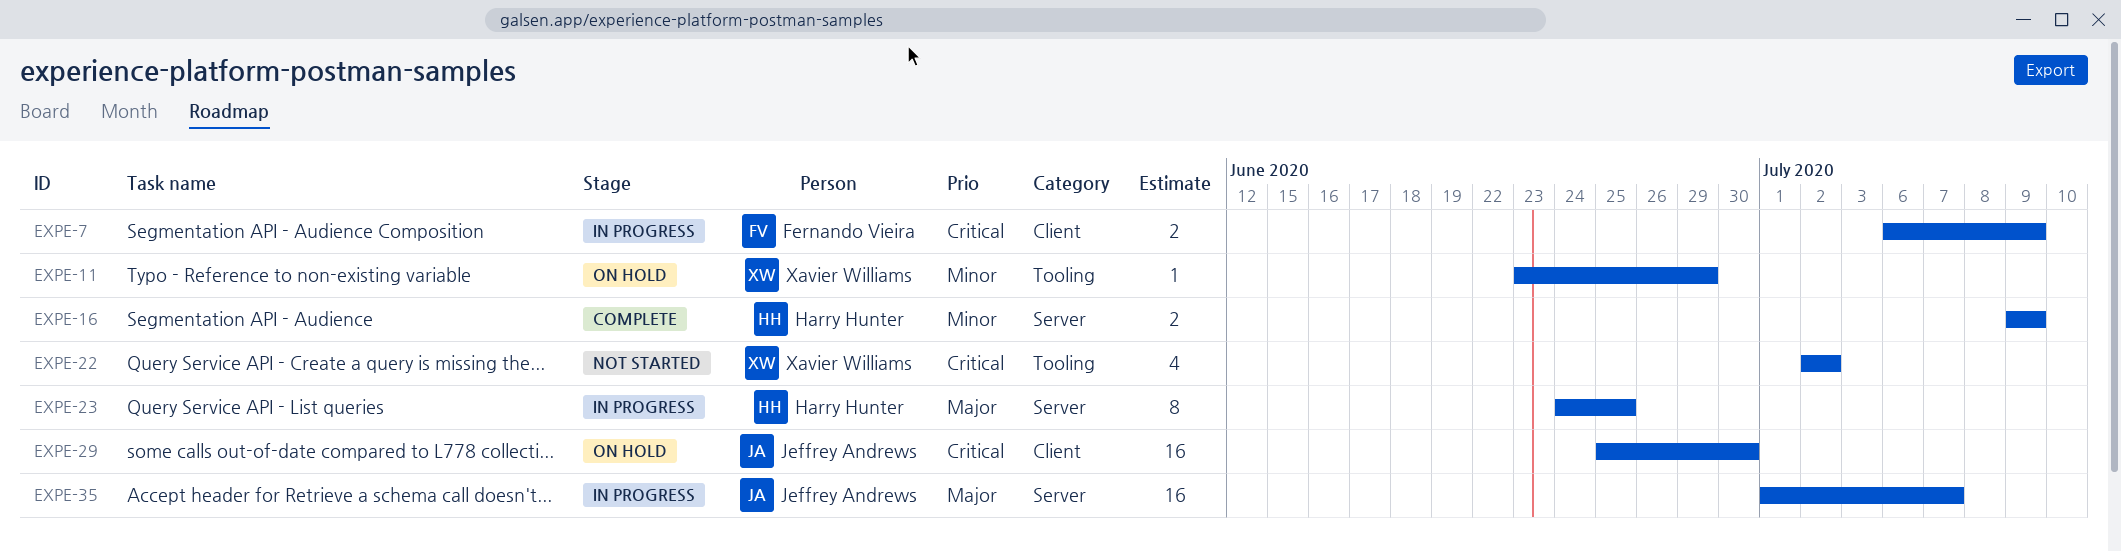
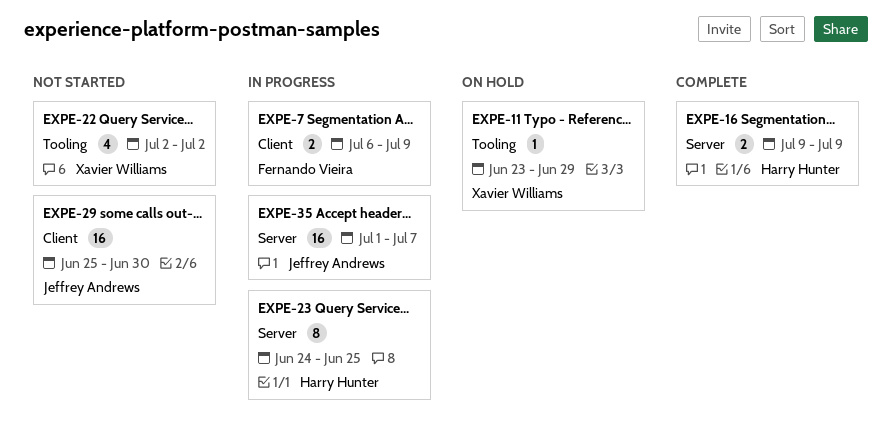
EXPE-29, status: On hold -> Not started

